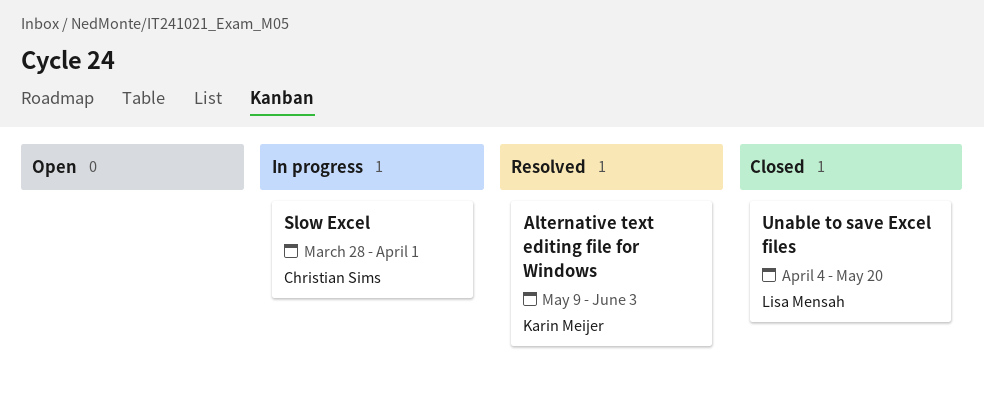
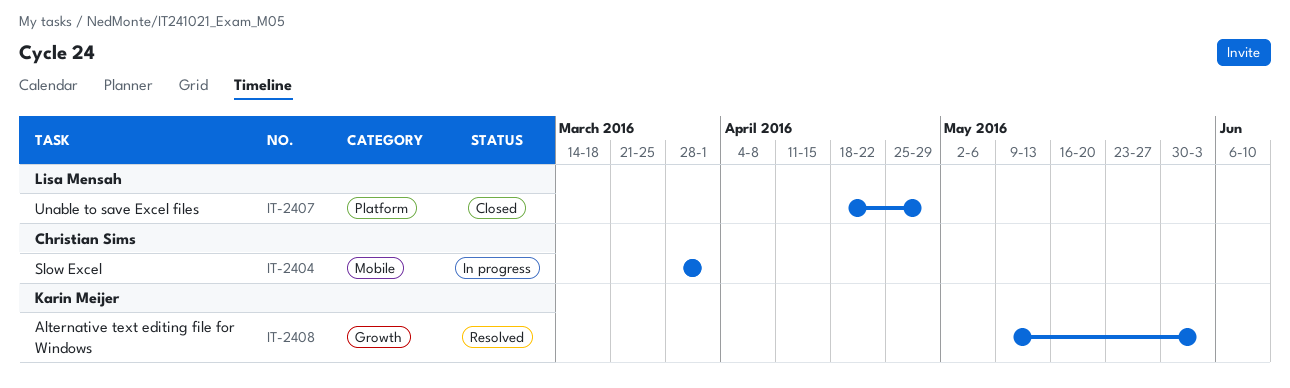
Unable to save Excel files, start: Apr 4 -> Apr 18
Unable to save Excel files, due: May 20 -> Apr 29

